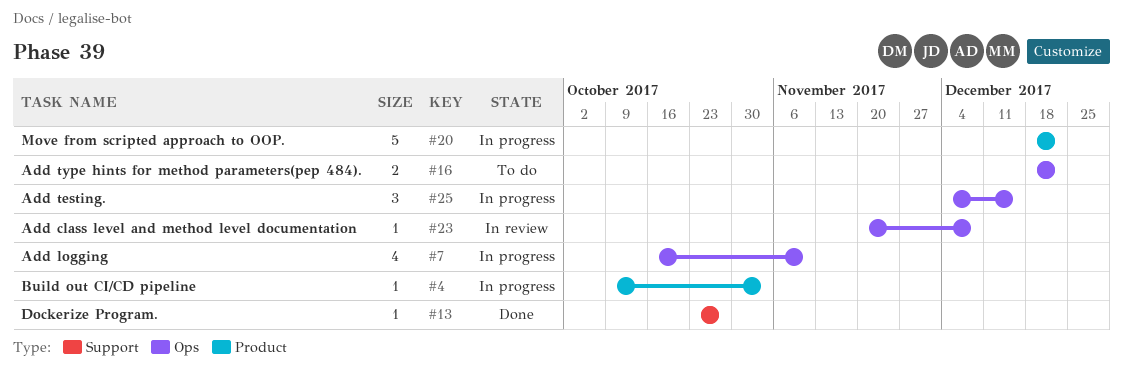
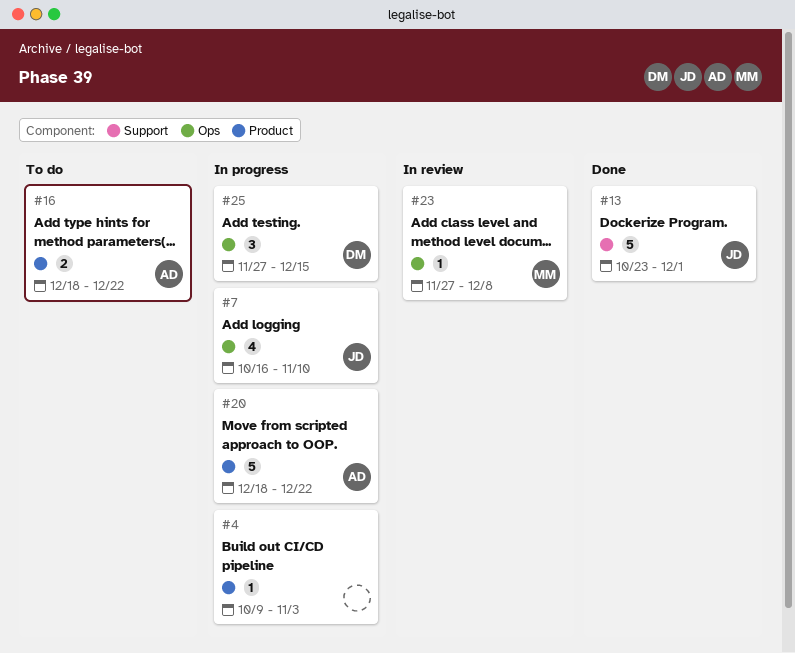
#13, estimate: 1 -> 5
#13, due: Oct 27 -> Dec 1
#16, label: Ops -> Product
#23, start: Nov 20 -> Nov 27
#25, start: Dec 4 -> Nov 27

